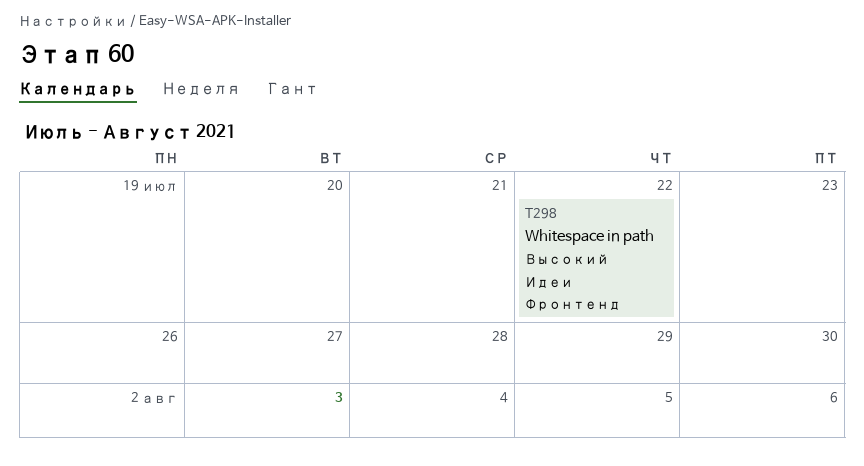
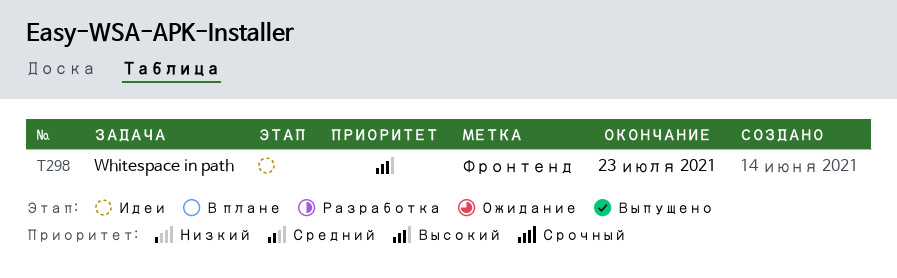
T298, due: Jul 22 -> Jul 23

